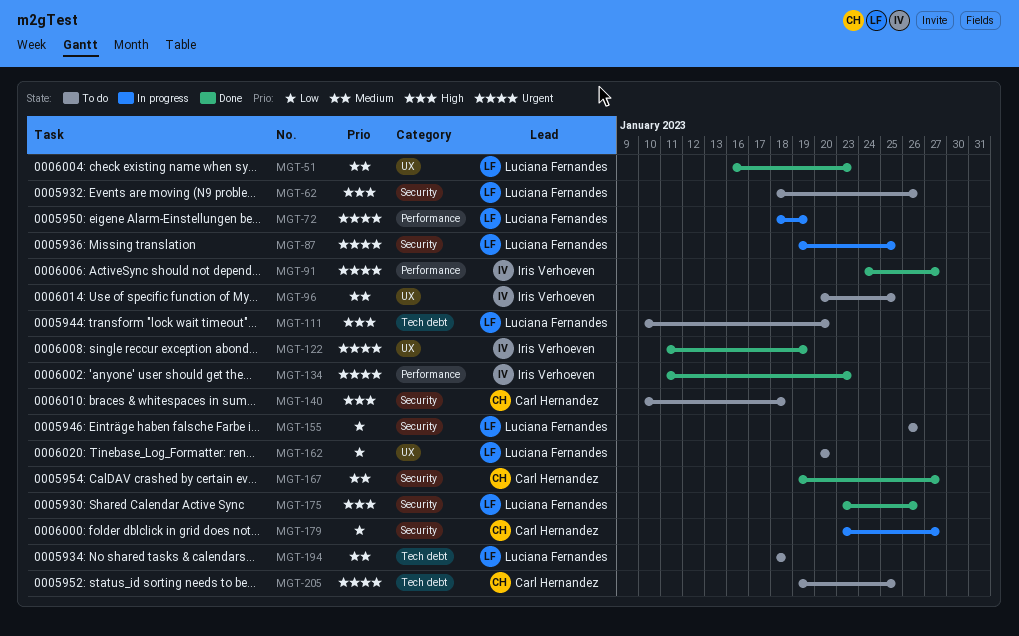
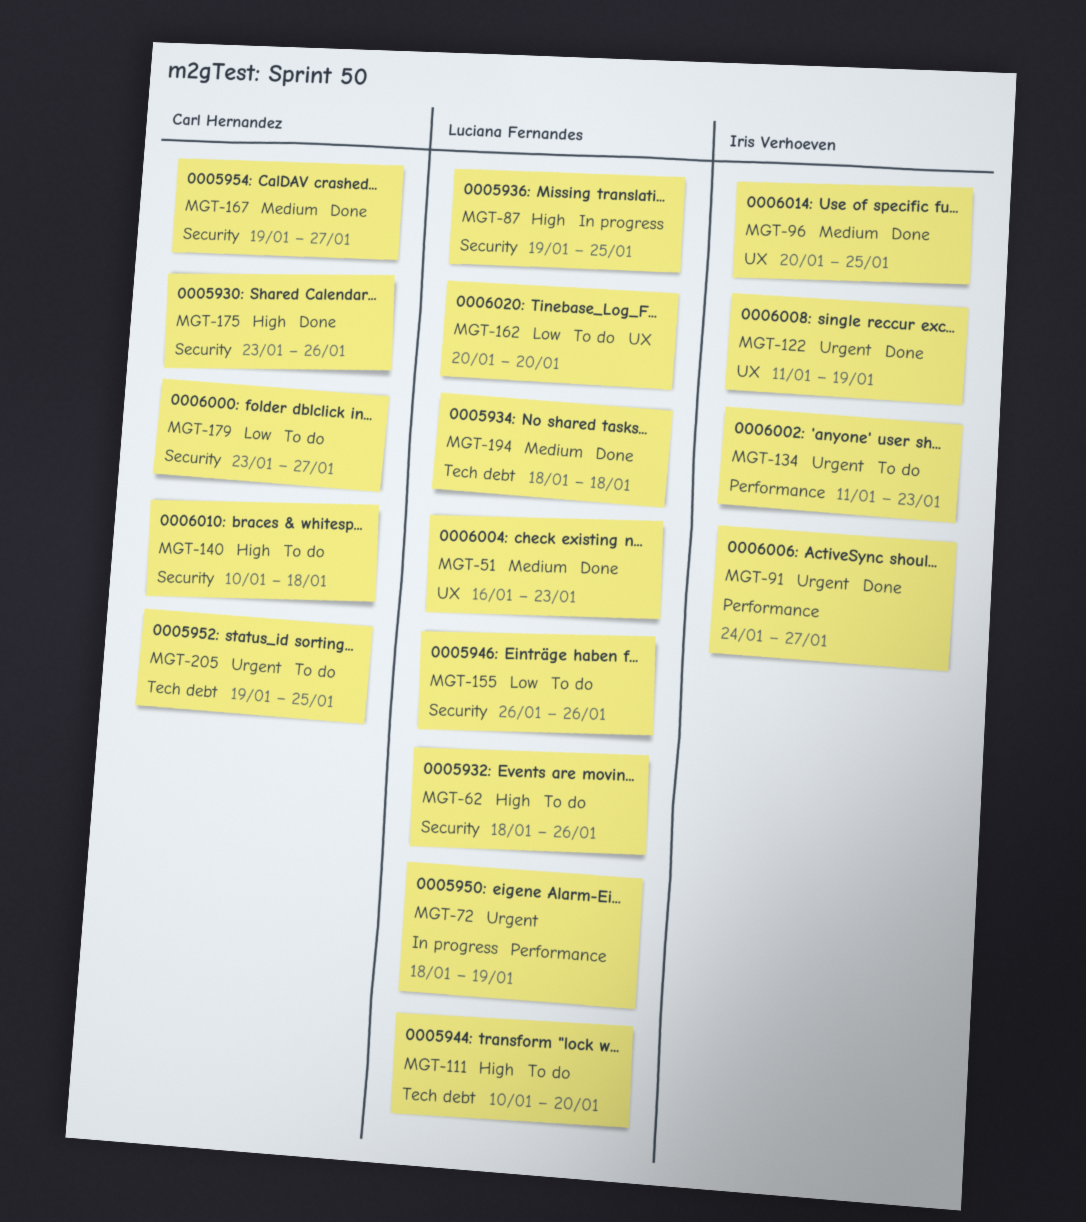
MGT-87, priority: Urgent -> High
MGT-96, status: To do -> Done
MGT-134, status: Done -> To do
MGT-175, owner: Luciana Fernandes -> Carl Hernandez
MGT-179, status: In progress -> To do
MGT-194, status: To do -> Done

